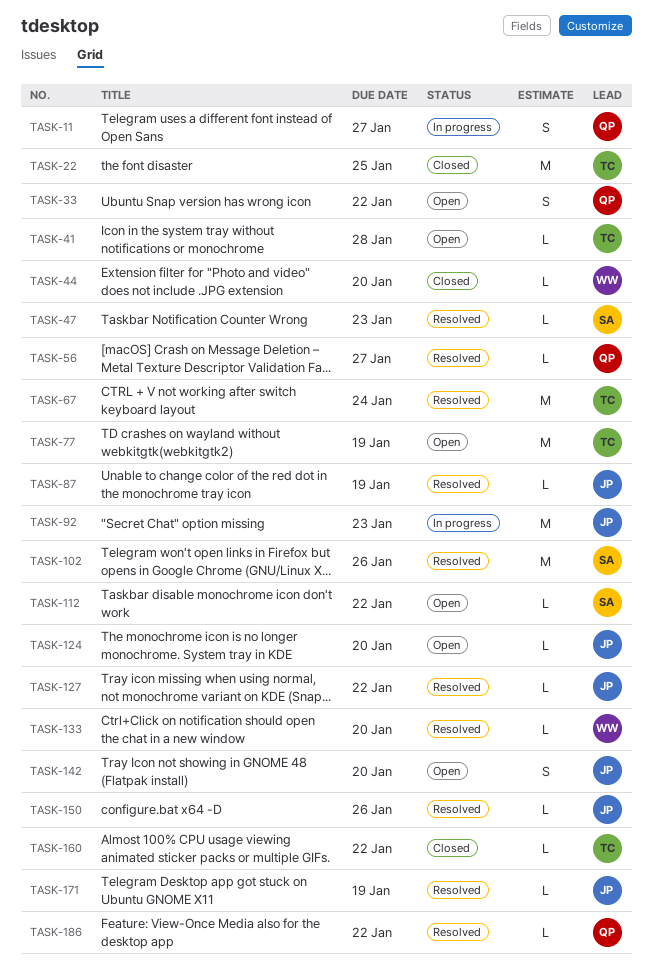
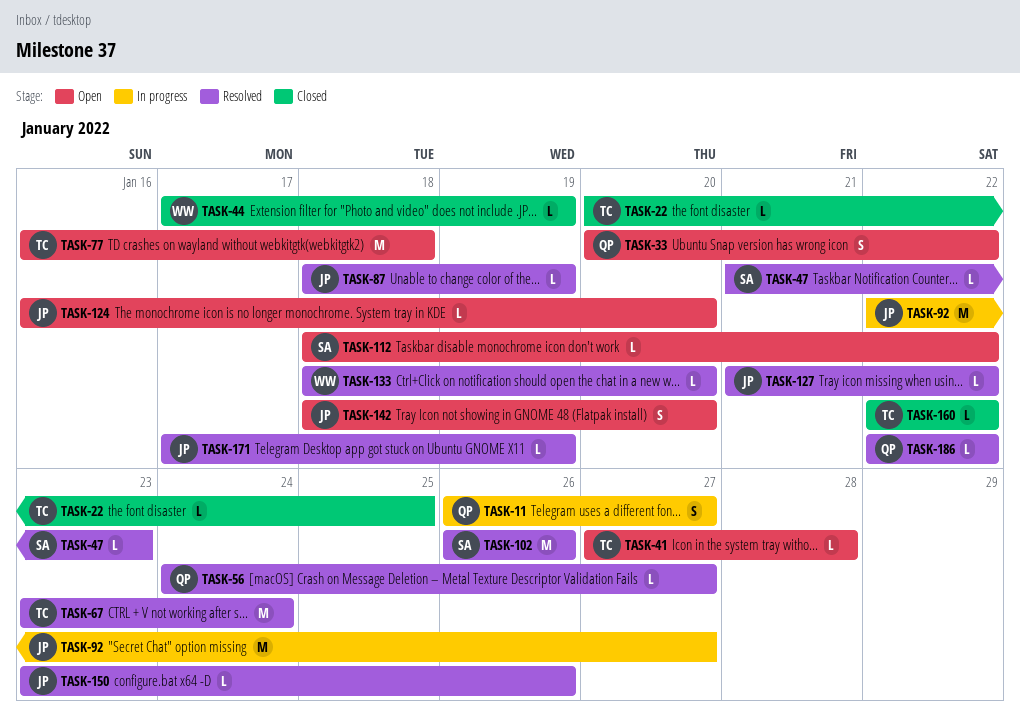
TASK-22, estimate: M -> L
TASK-44, due: Jan 20 -> Jan 19
TASK-77, due: Jan 19 -> Jan 18
TASK-92, due: Jan 23 -> Jan 27

